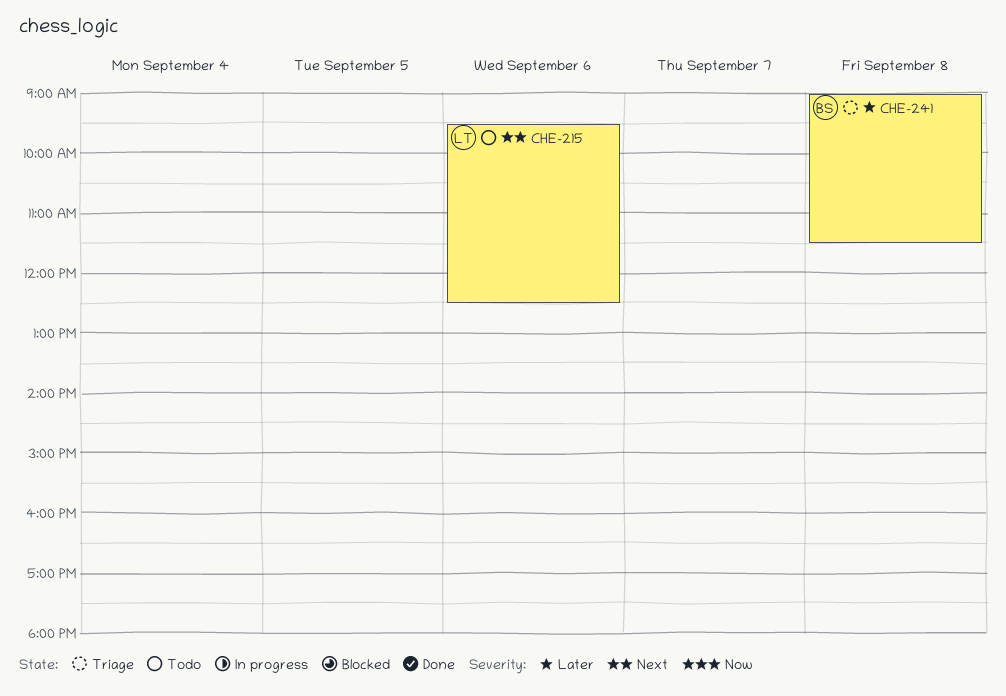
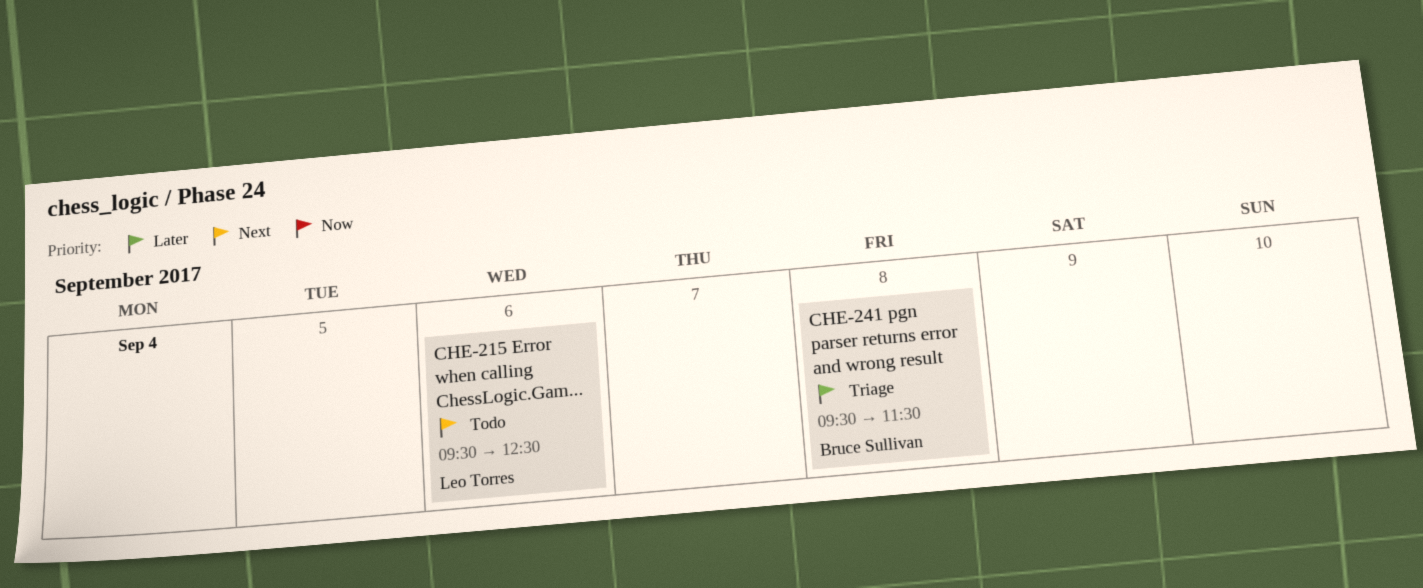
CHE-241, begins: 09:00 -> 09:30

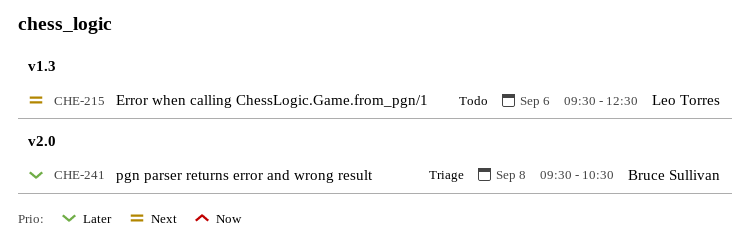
CHE-241, ends: 11:30 -> 10:30

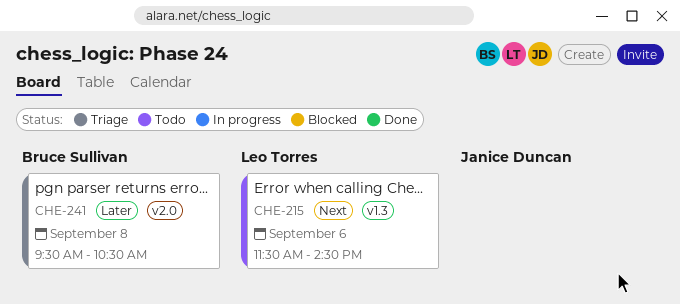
CHE-215, begins: 09:30 -> 11:30
CHE-215, ends: 12:30 -> 14:30

